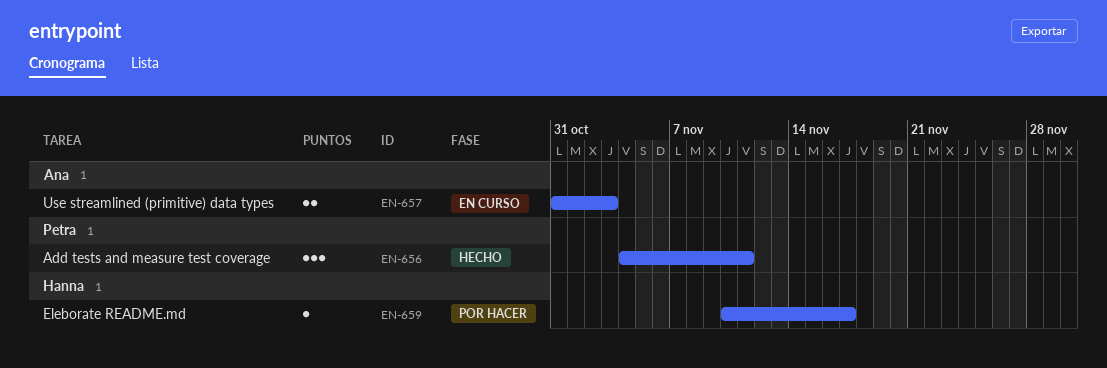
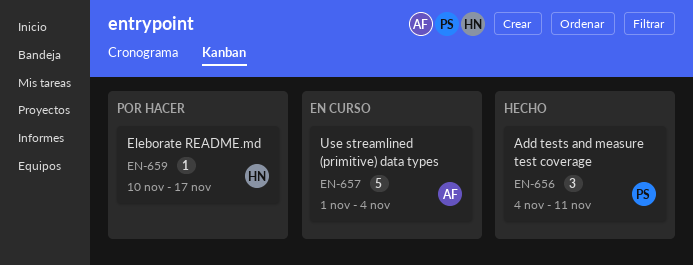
EN-657, estimate: 2 -> 5
EN-657, start: Oct 31 -> Nov 1
EN-657, due: Nov 3 -> Nov 4

